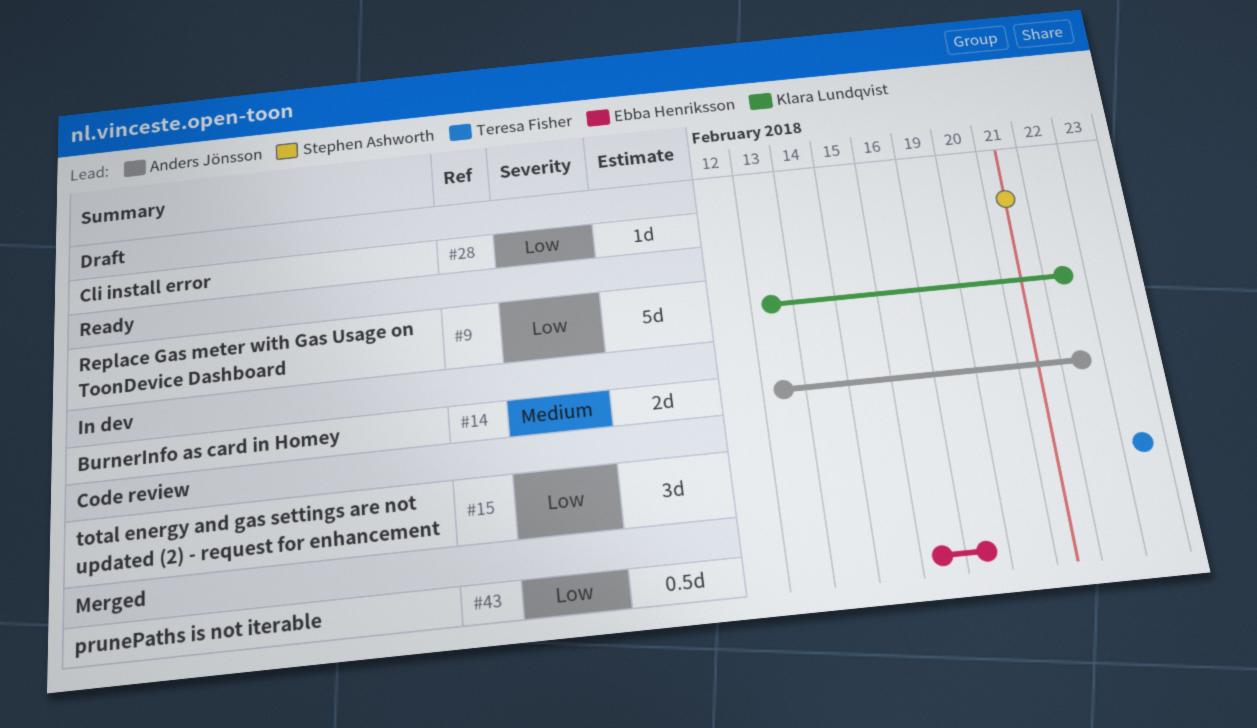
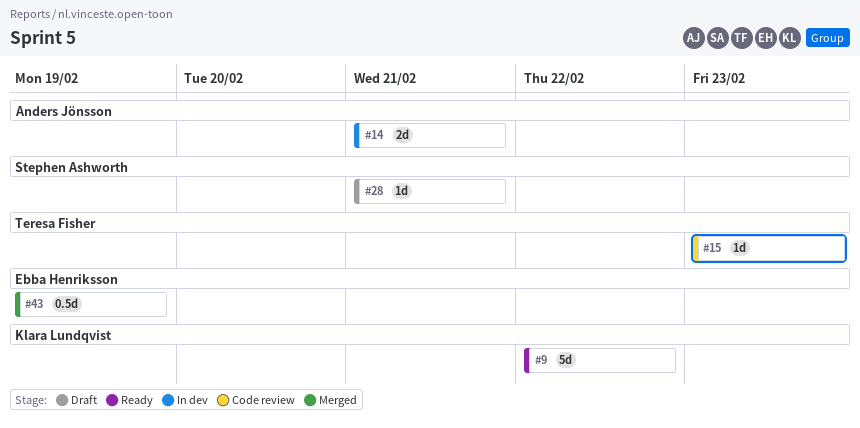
#14, due: Feb 22 -> Feb 21
#15, estimate: 3d -> 1d

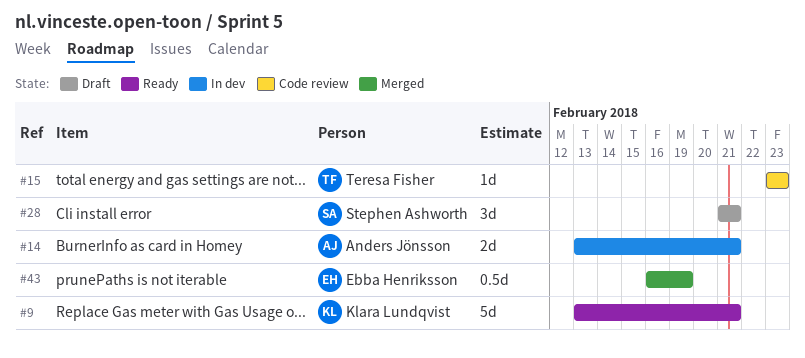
#9, due: Feb 22 -> Feb 21
#28, estimate: 1d -> 3d

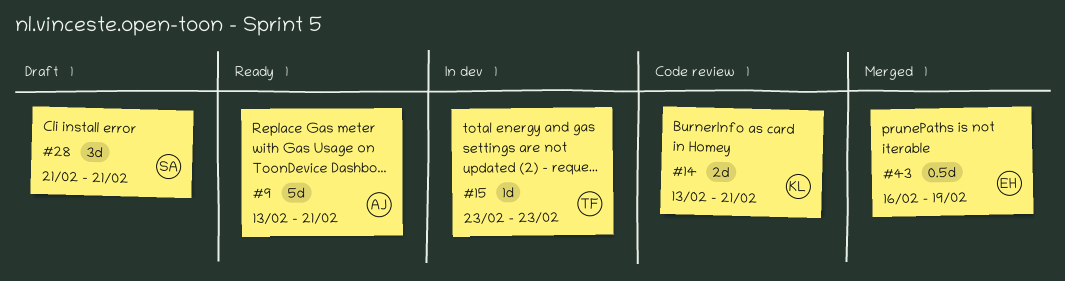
#9, owner: Klara Lundqvist -> Anders Jönsson
#14, status: In dev -> Code review
#14, owner: Anders Jönsson -> Klara Lundqvist
#15, status: Code review -> In dev

